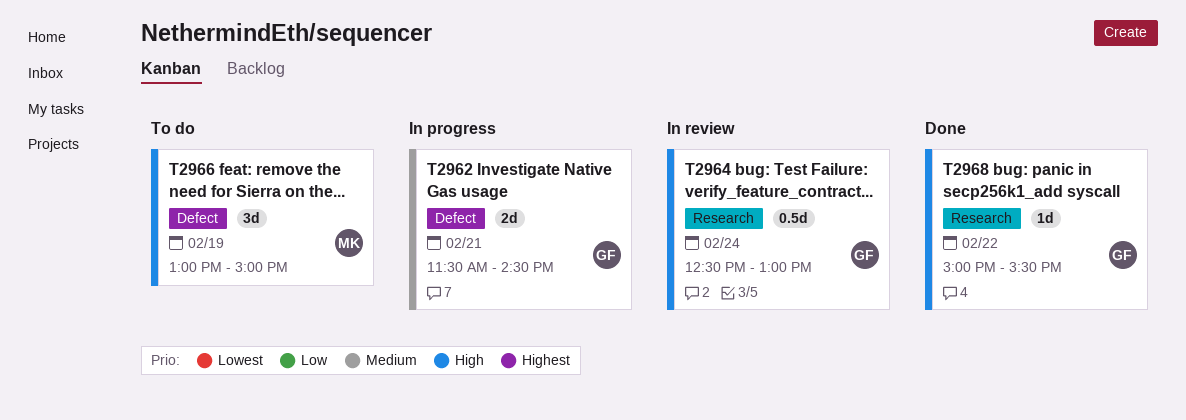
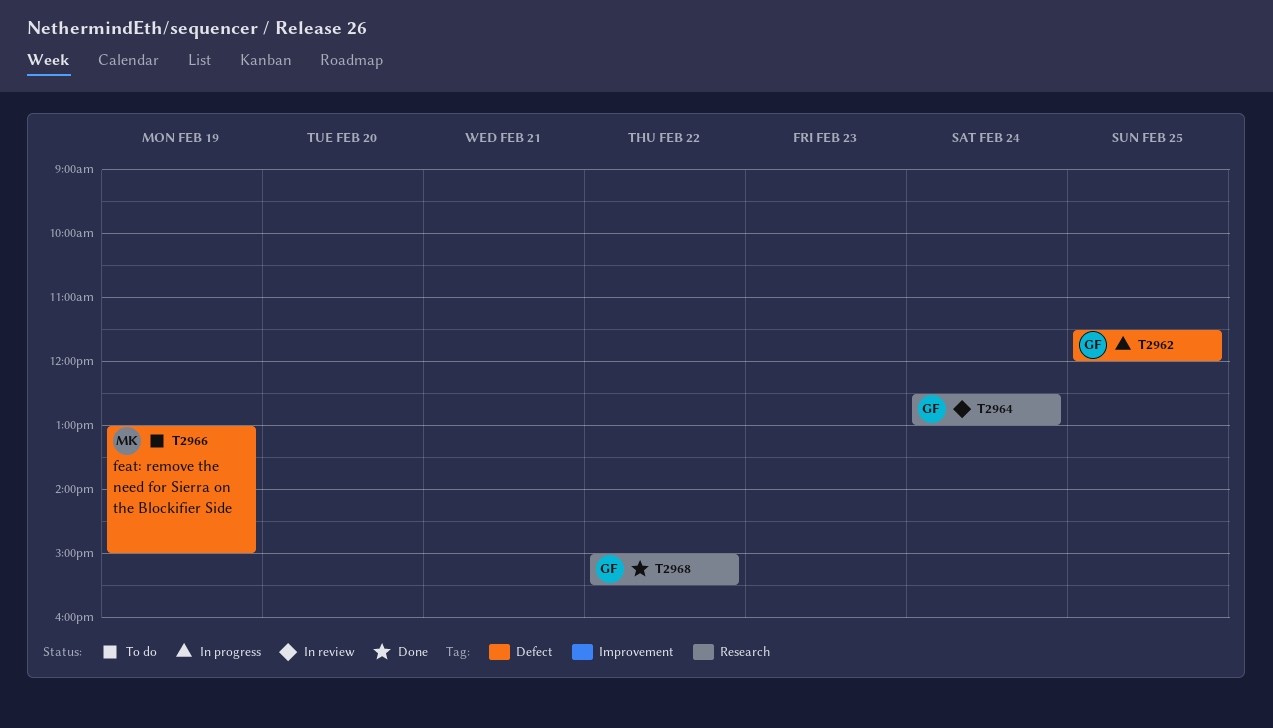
T2962, day: Feb 21 -> Feb 25
T2962, ends: 14:30 -> 12:00

